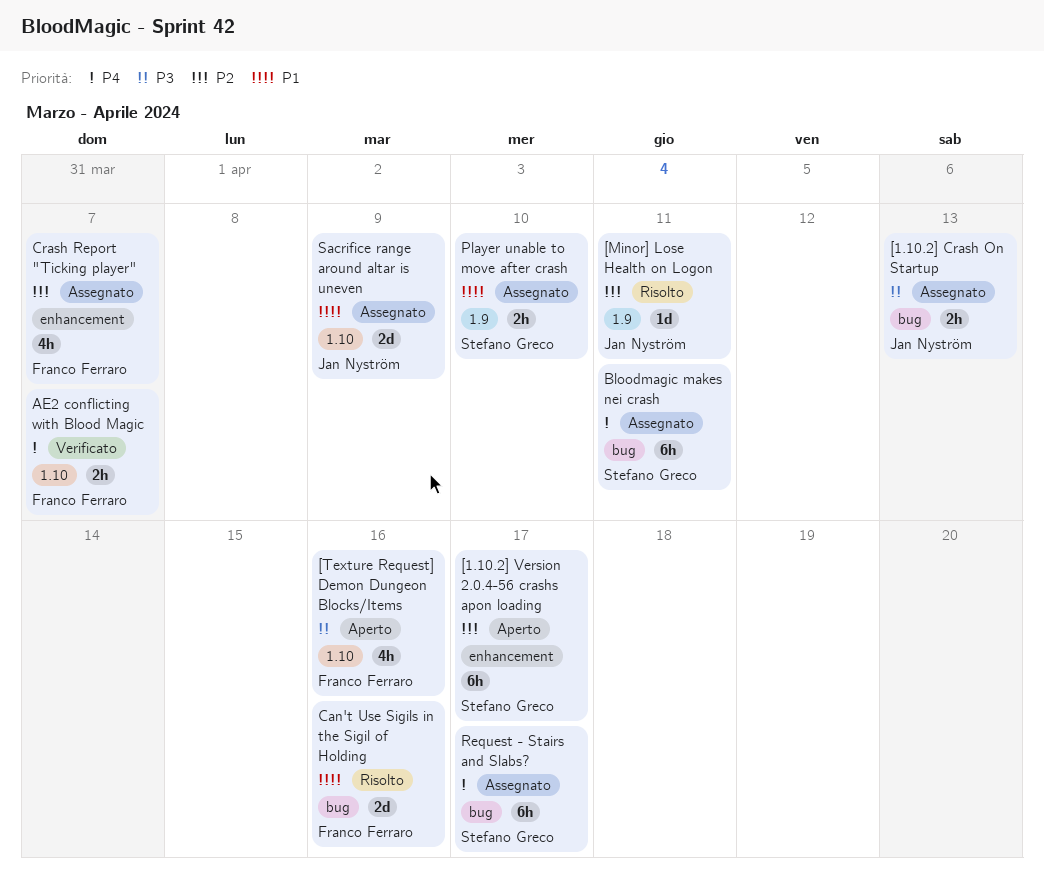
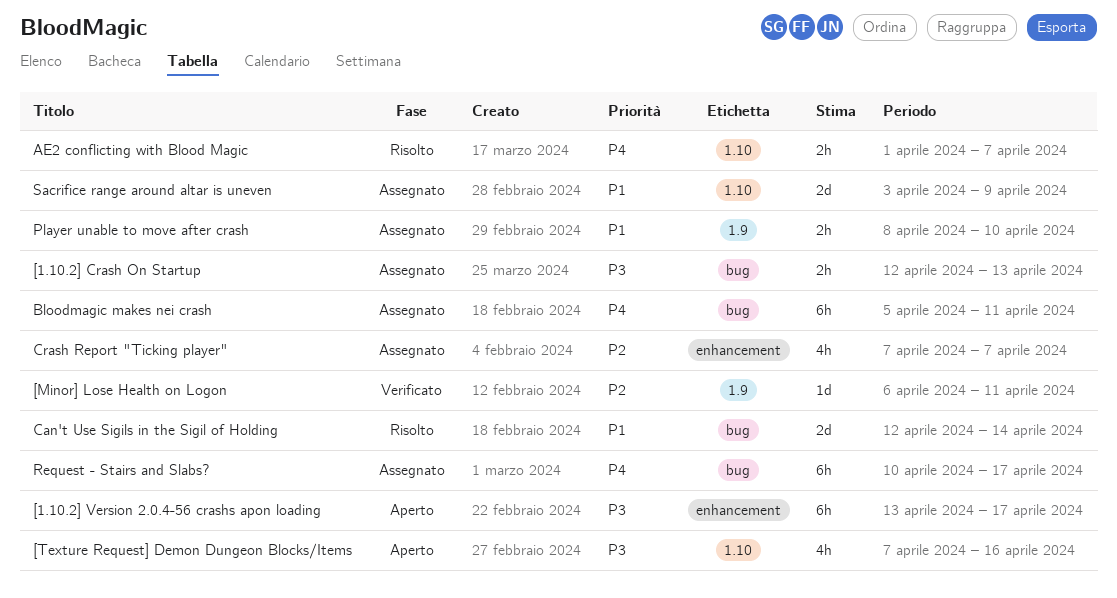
[1.10.2] Version 2.0.4-56 crashs apon loading, priority: P2 -> P3
[Minor] Lose Health on Logon, status: Risolto -> Verificato
AE2 conflicting with Blood Magic, status: Verificato -> Risolto
Can't Use Sigils in the Sigil of Holding, due: Apr 16 -> Apr 14

